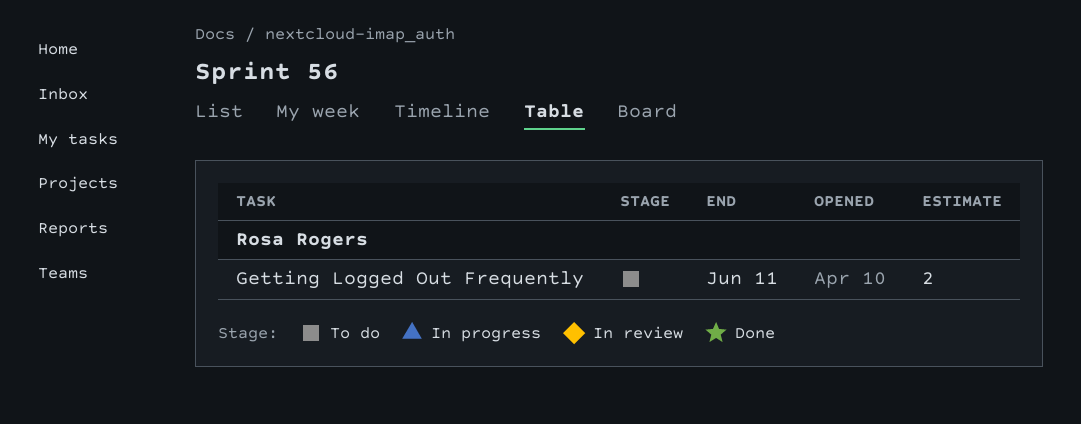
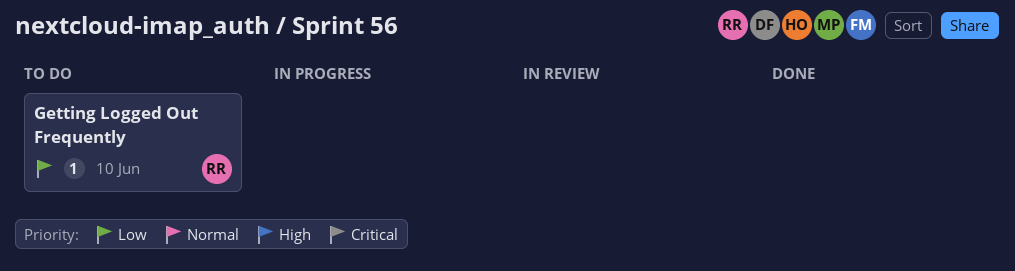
Getting Logged Out Frequently, estimate: 2 -> 1
Getting Logged Out Frequently, due: Jun 11 -> Jun 10

